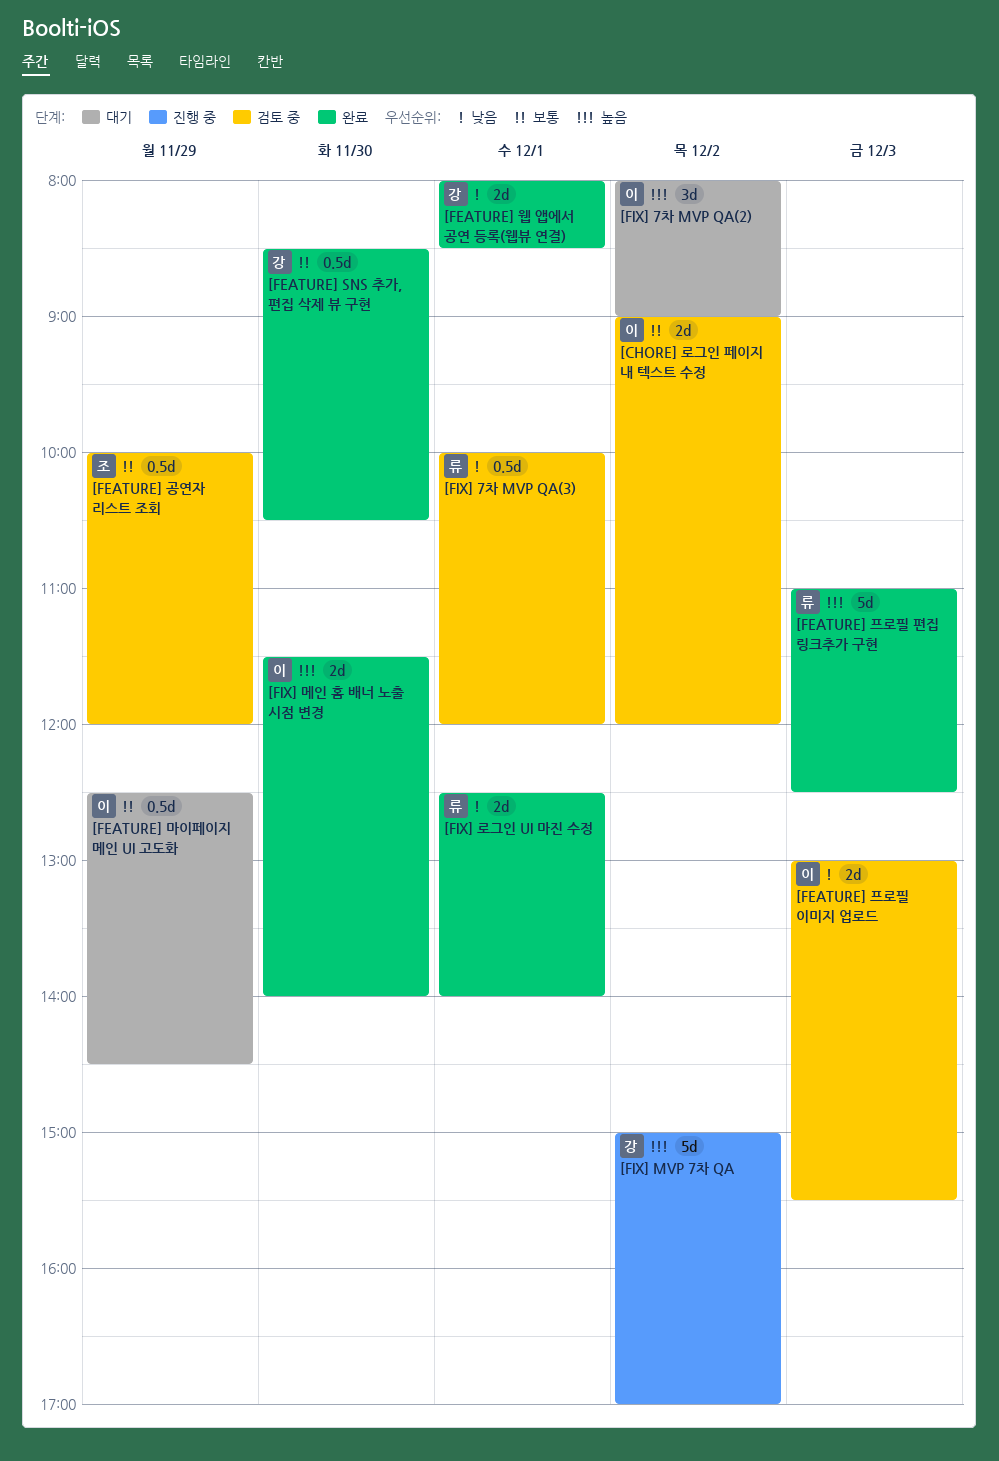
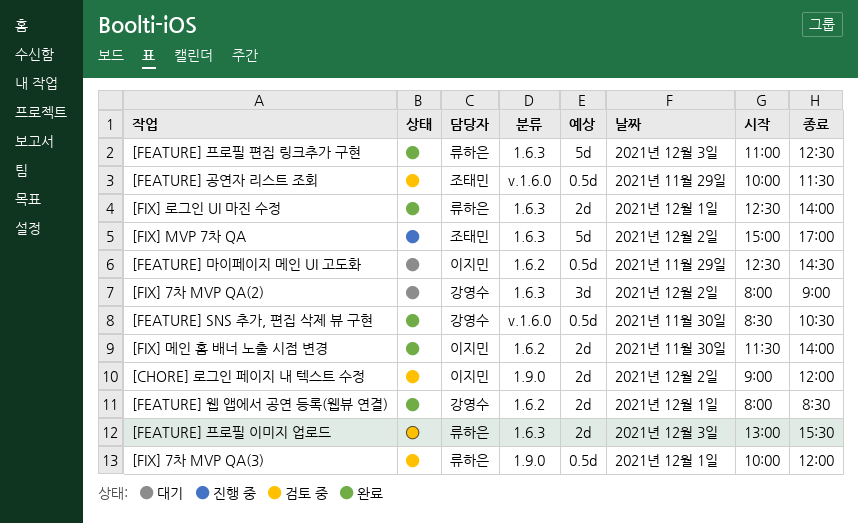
[FEATURE] 공연자 리스트 조회, ends: 12:00 -> 11:30
[FEATURE] 프로필 이미지 업로드, owner: 이지민 -> 류하은
[FIX] 7차 MVP QA(2), owner: 이지민 -> 강영수
[FIX] MVP 7차 QA, owner: 강영수 -> 조태민

